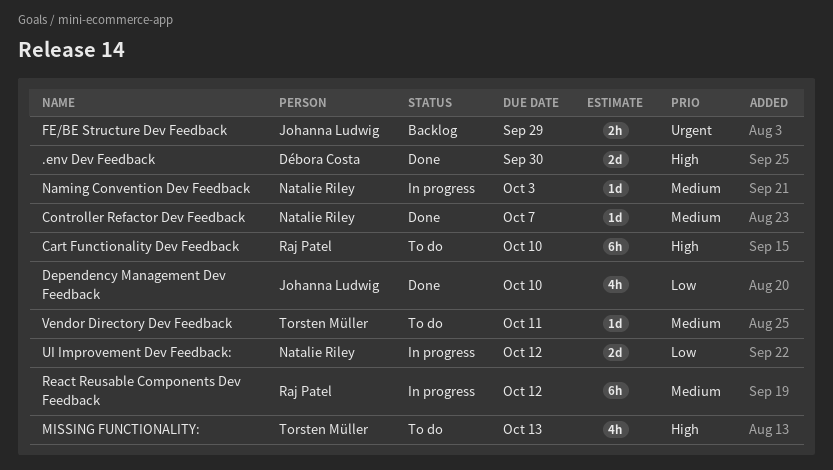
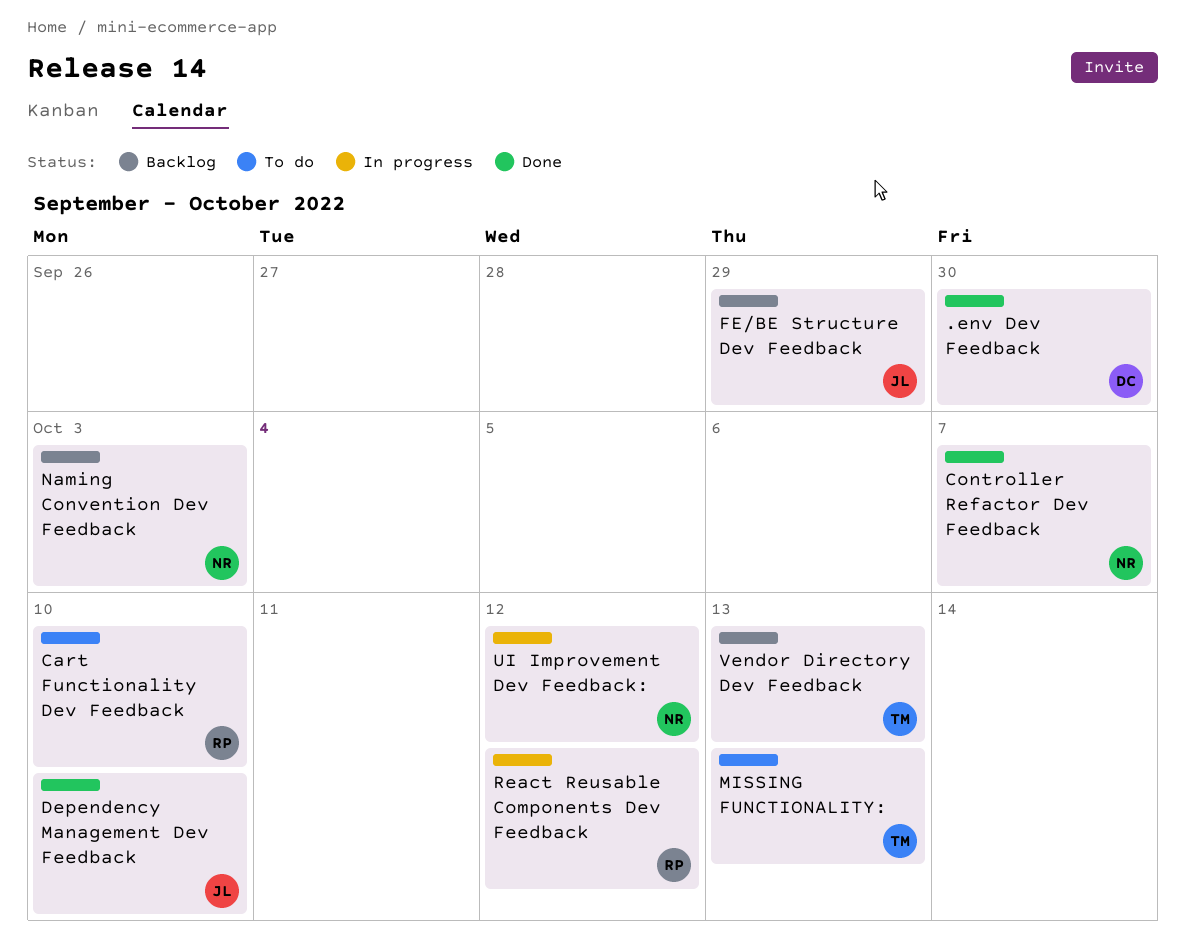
Naming Convention Dev Feedback, status: In progress -> Backlog
Vendor Directory Dev Feedback, status: To do -> Backlog
Vendor Directory Dev Feedback, due: Oct 11 -> Oct 13

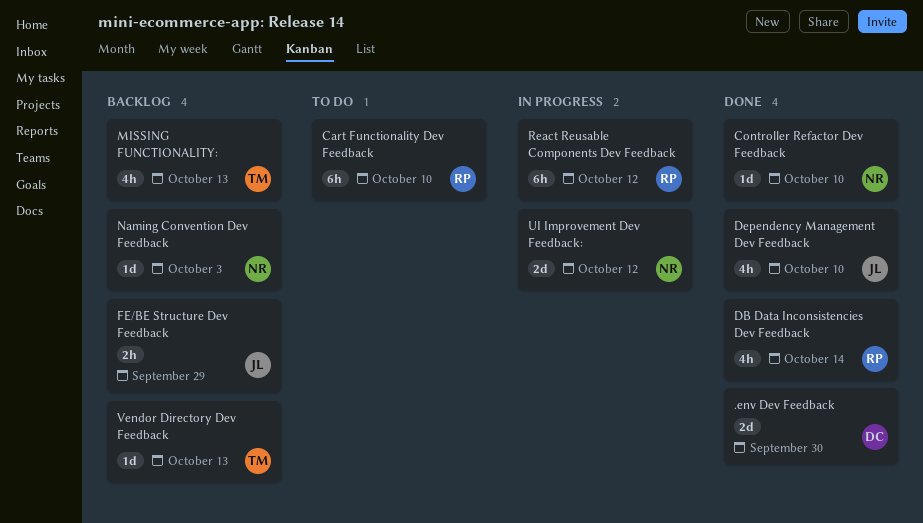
Controller Refactor Dev Feedback, due: Oct 7 -> Oct 10
DB Data Inconsistencies Dev Feedback: none -> present
MISSING FUNCTIONALITY:, status: To do -> Backlog

